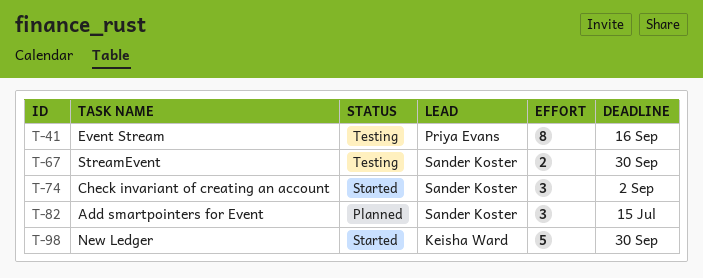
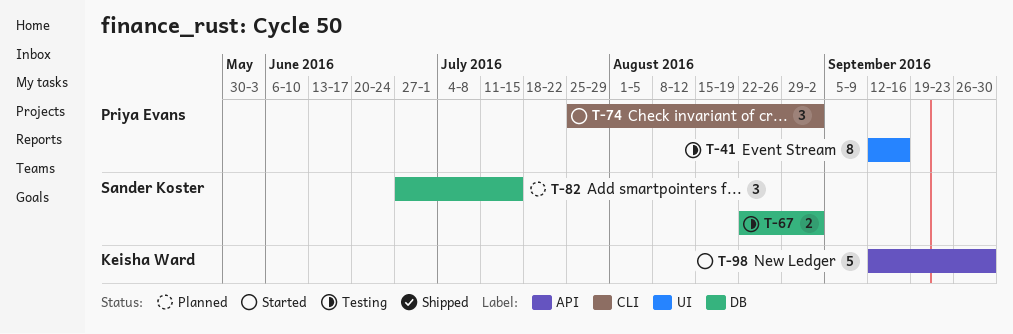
T-67, due: Sep 30 -> Sep 2
T-74, owner: Sander Koster -> Priya Evans

